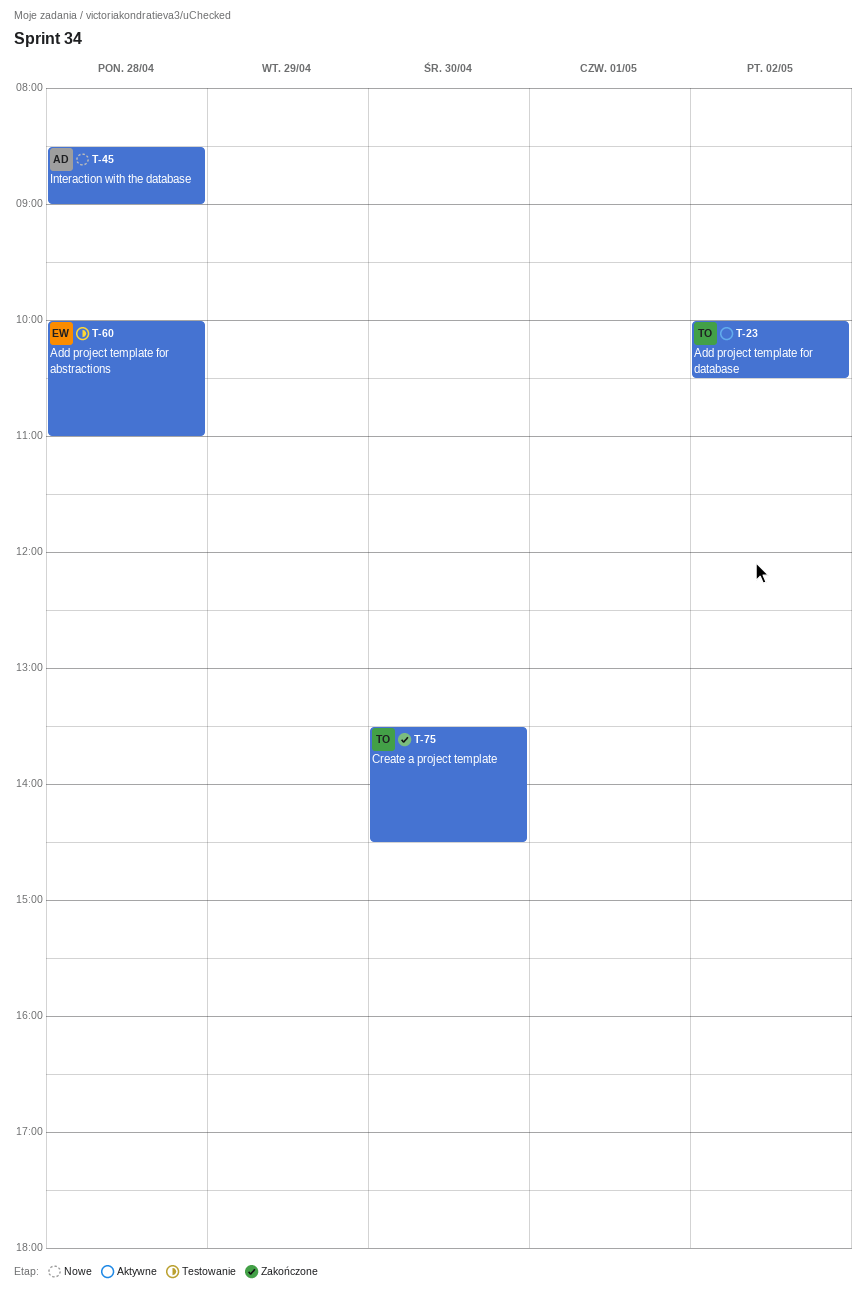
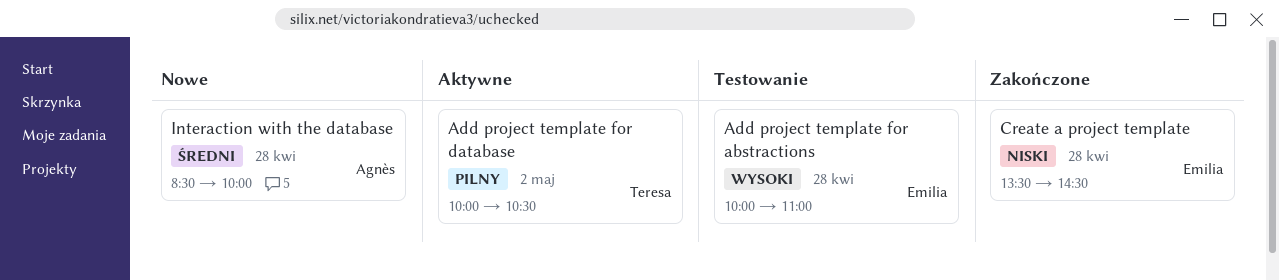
Create a project template, owner: Teresa -> Emilia
Create a project template, day: Apr 30 -> Apr 28
Interaction with the database, ends: 09:00 -> 10:00

